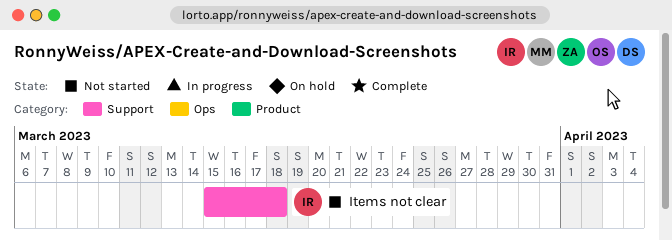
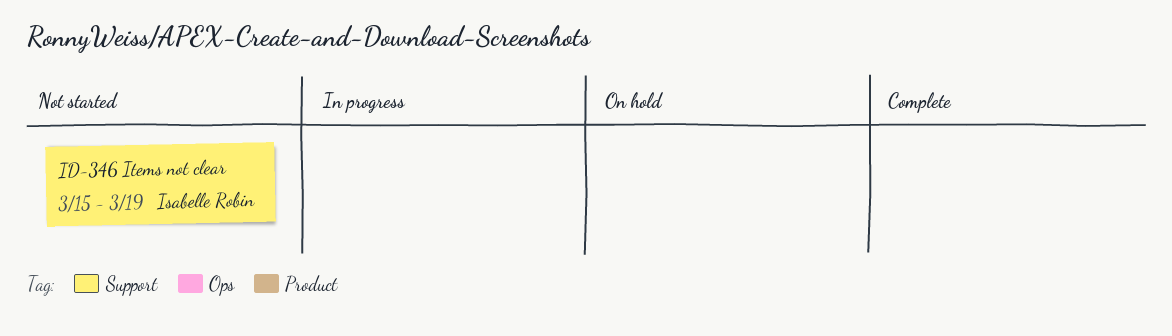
Items not clear, due: Mar 18 -> Mar 19

